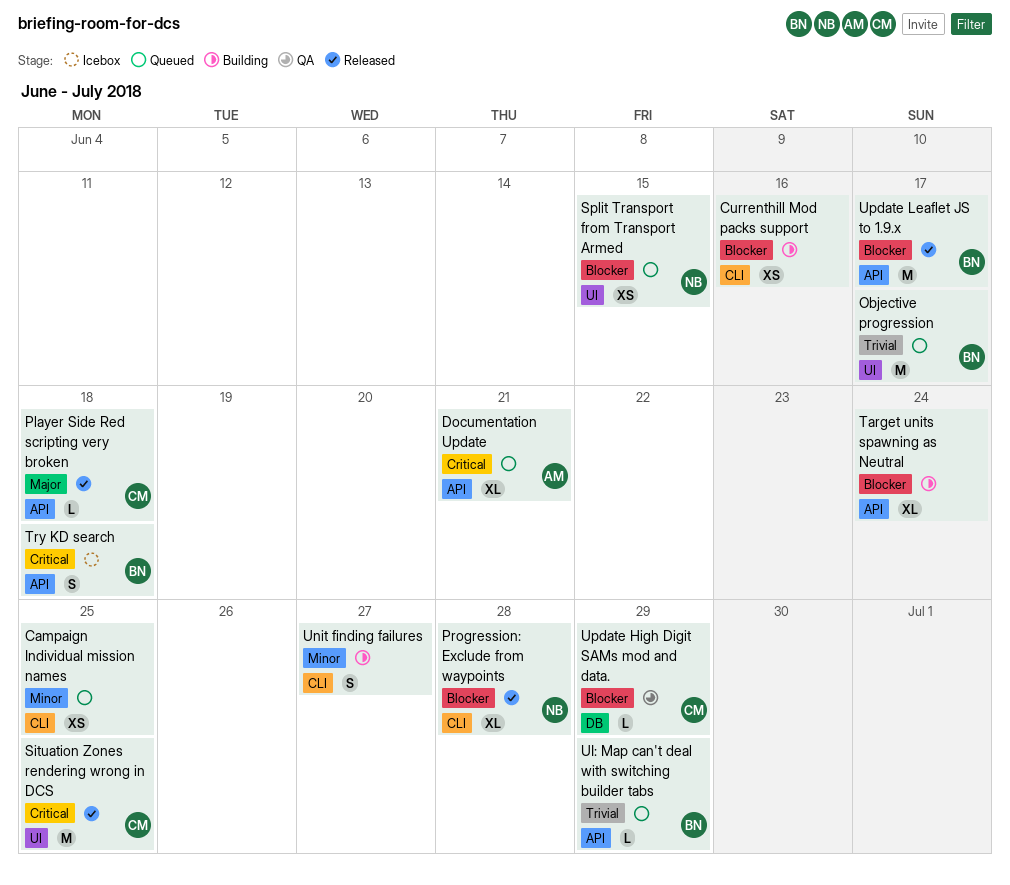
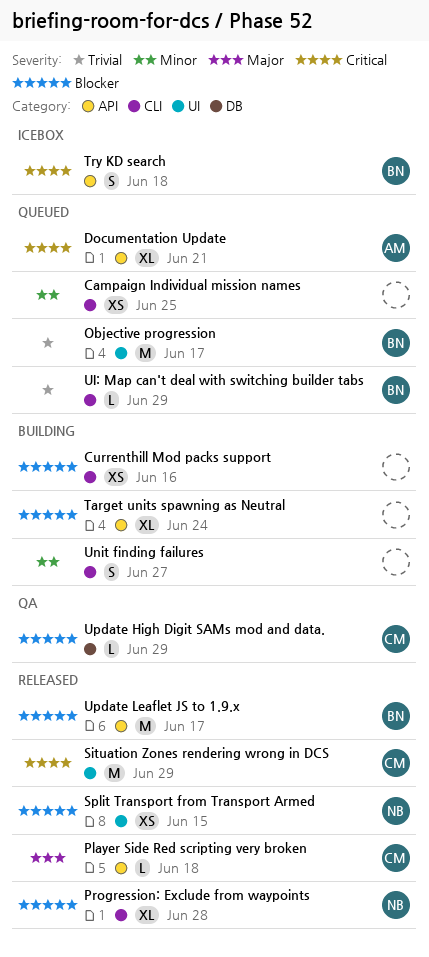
Situation Zones rendering wrong in DCS, due: Jun 25 -> Jun 29
Split Transport from Transport Armed, status: Queued -> Released
UI: Map can't deal with switching builder tabs, label: API -> CLI

